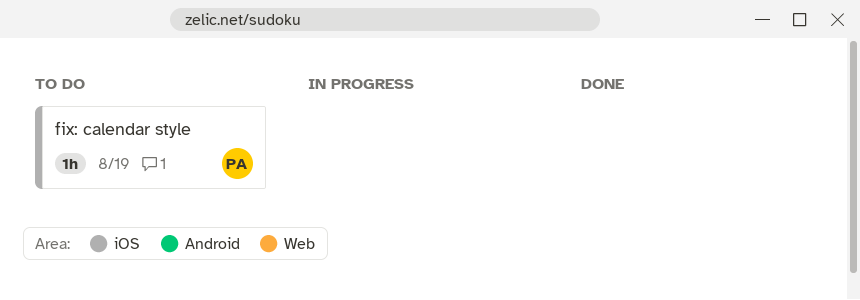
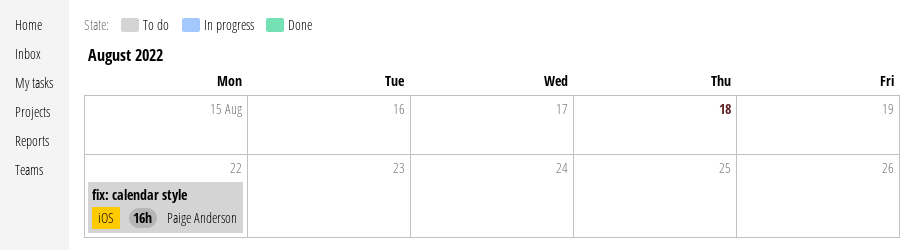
fix: calendar style, estimate: 1h -> 16h
fix: calendar style, due: Aug 19 -> Aug 22

